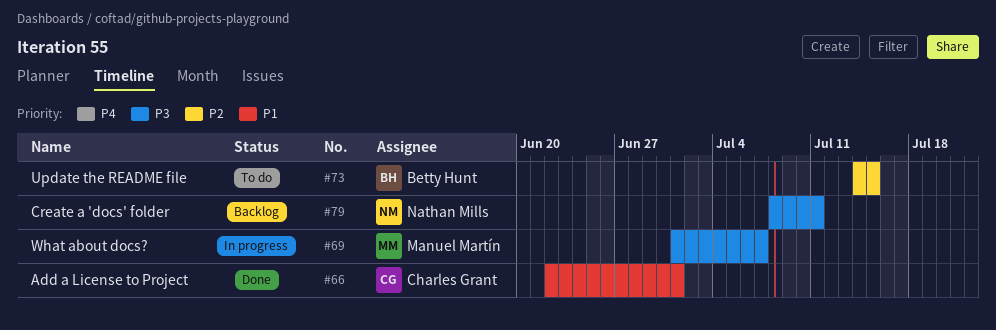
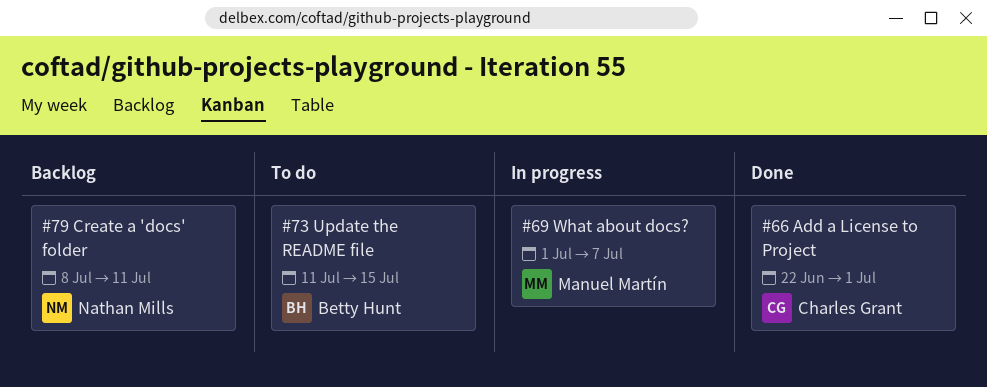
#73, start: Jul 14 -> Jul 11

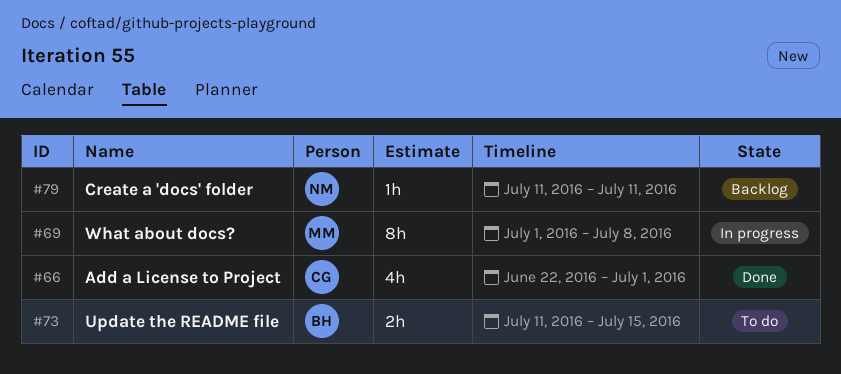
#69, due: Jul 7 -> Jul 8
#79, start: Jul 8 -> Jul 11

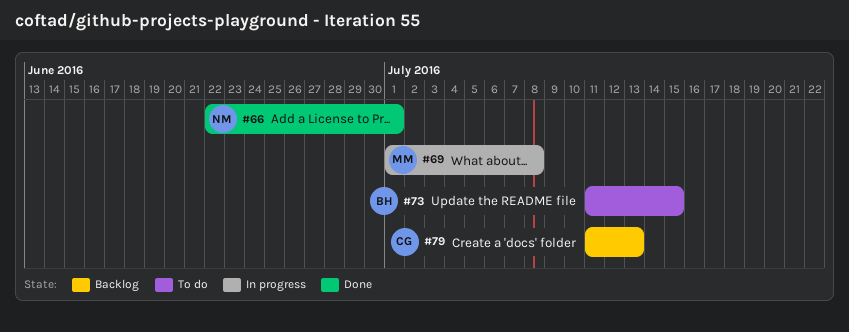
#66, owner: CG -> NM
#79, owner: NM -> CG
#79, due: Jul 11 -> Jul 13

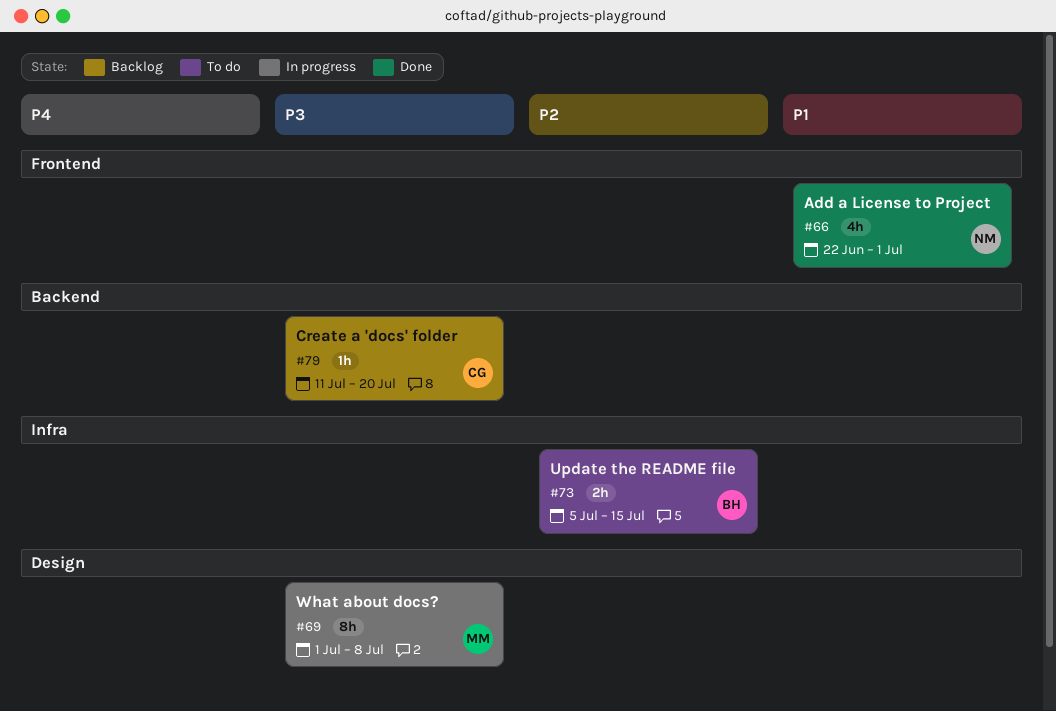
#73, start: Jul 11 -> Jul 5
#79, due: Jul 13 -> Jul 20

